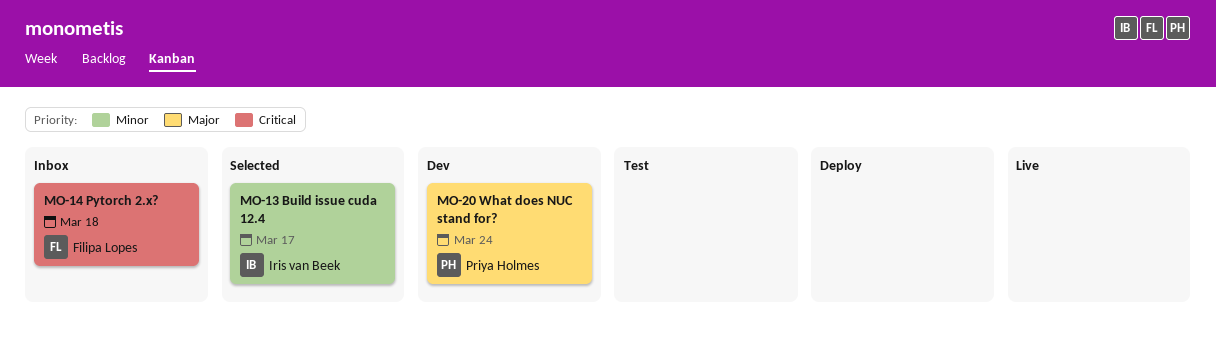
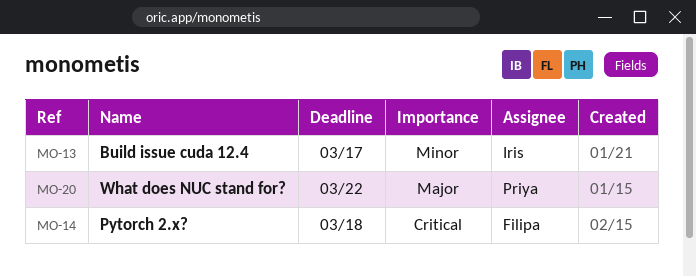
MO-20, due: Mar 24 -> Mar 22

